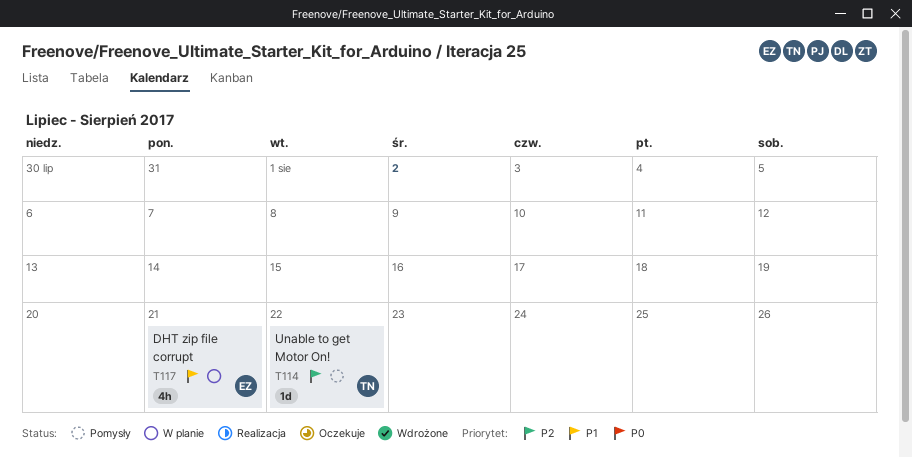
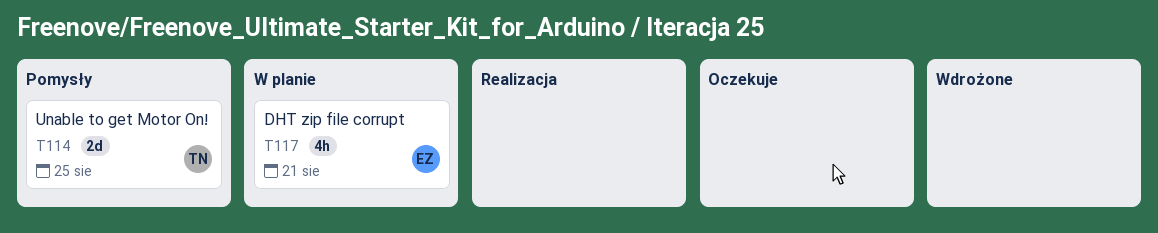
T114, estimate: 1d -> 2d
T114, due: Aug 22 -> Aug 25

